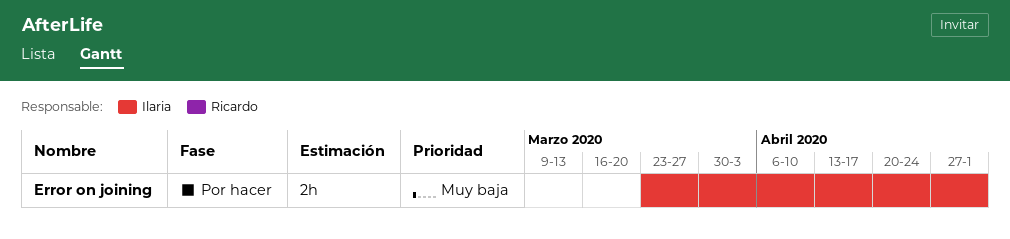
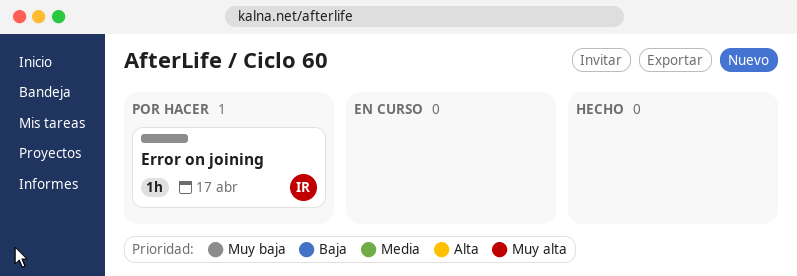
Error on joining, estimate: 2h -> 1h
Error on joining, due: May 1 -> Apr 17

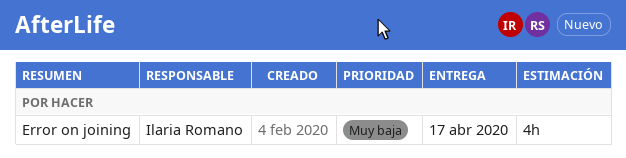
Error on joining, estimate: 1h -> 4h

